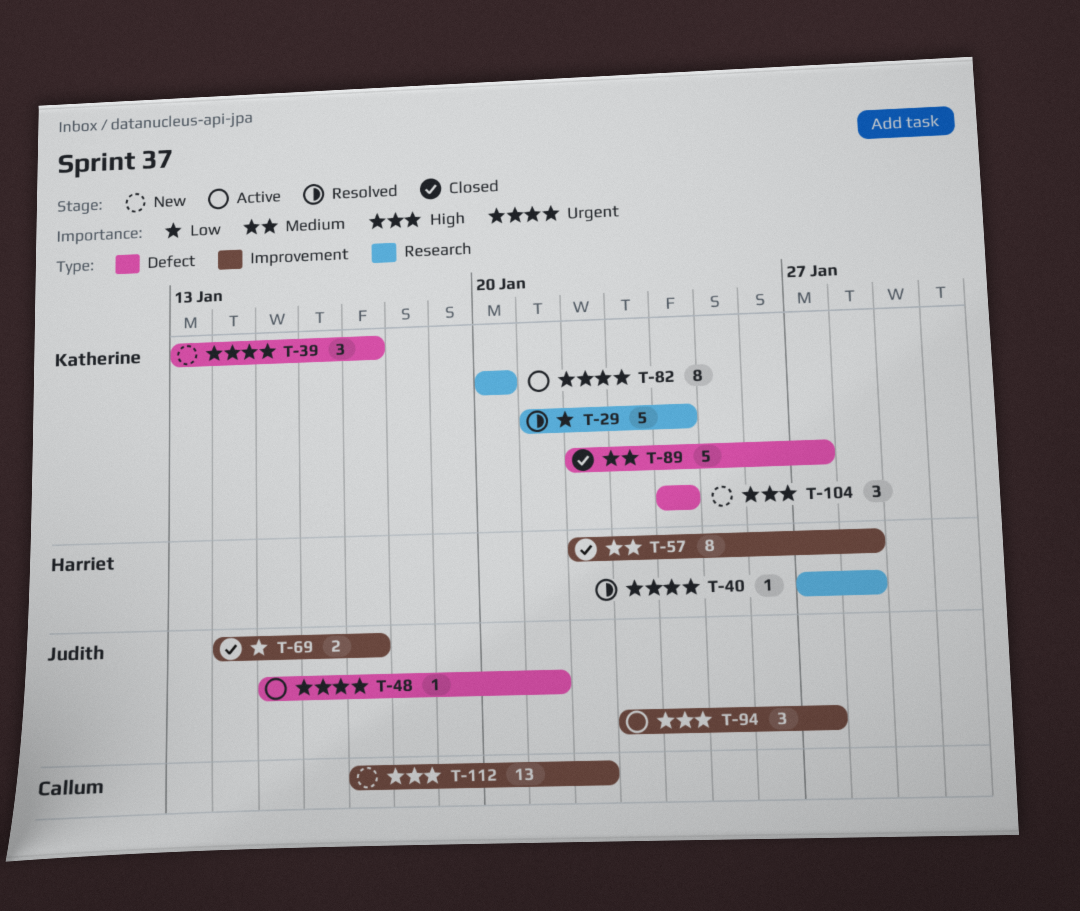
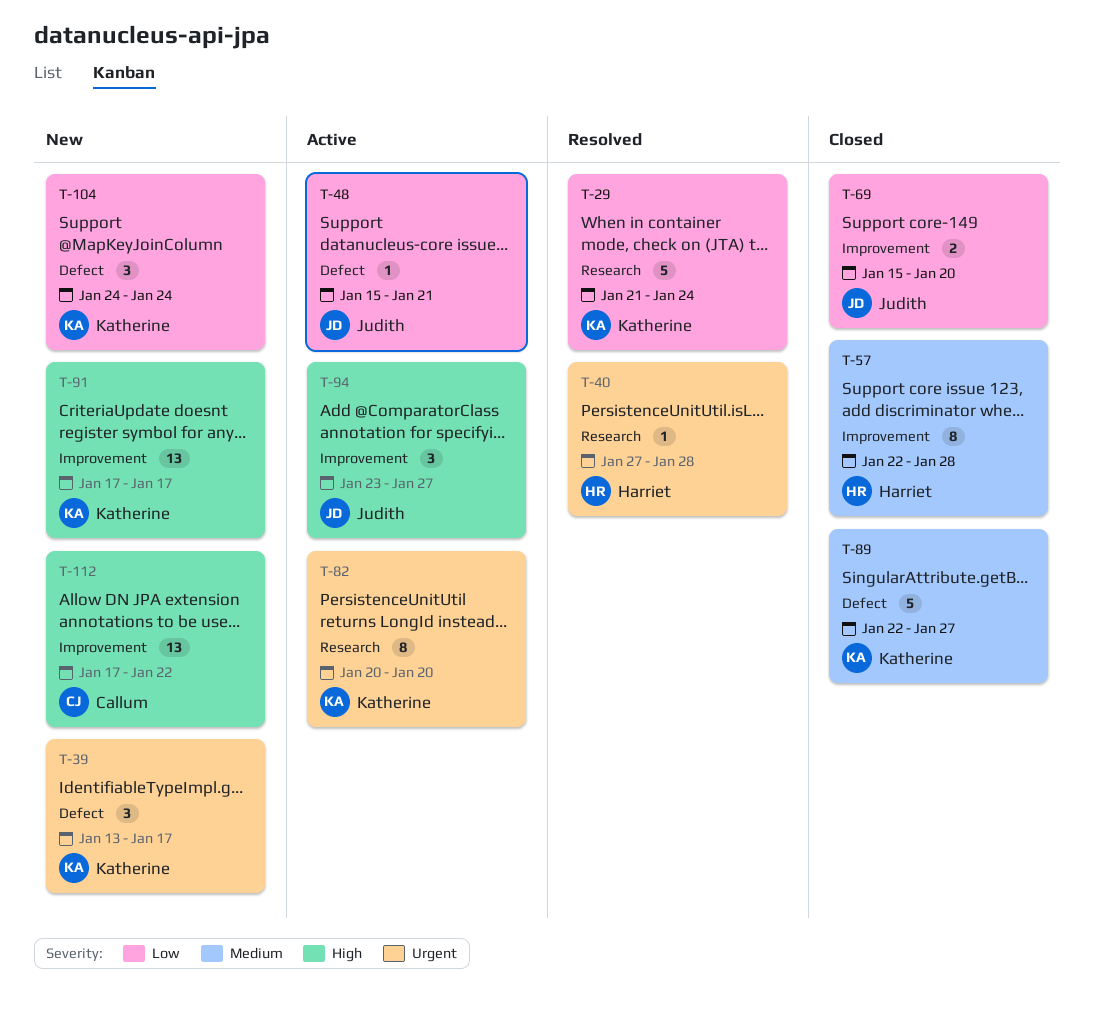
T-48, priority: Urgent -> Low
T-69, start: Jan 14 -> Jan 15
T-69, due: Jan 17 -> Jan 20
T-91: none -> present
T-104, priority: High -> Low

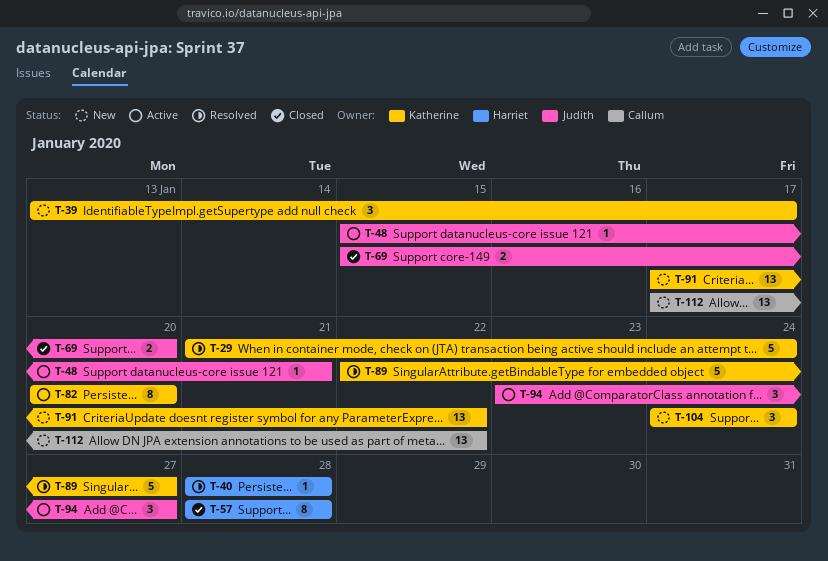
T-40, start: Jan 27 -> Jan 28
T-57, start: Jan 22 -> Jan 28
T-89, status: Closed -> Resolved
T-91, due: Jan 17 -> Jan 22

